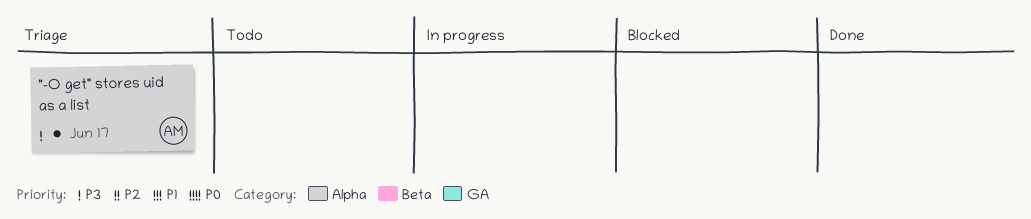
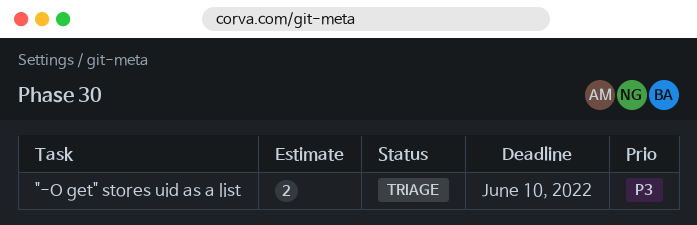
"-O get" stores uid as a list, estimate: 1 -> 2
"-O get" stores uid as a list, due: Jun 17 -> Jun 10

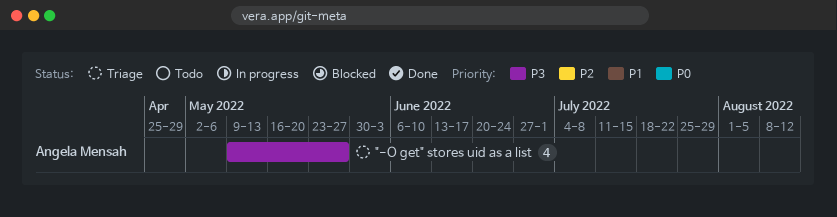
"-O get" stores uid as a list, estimate: 2 -> 4
"-O get" stores uid as a list, due: Jun 10 -> May 27

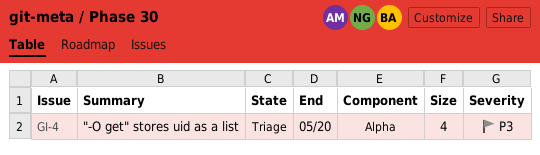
"-O get" stores uid as a list, due: May 27 -> May 20

